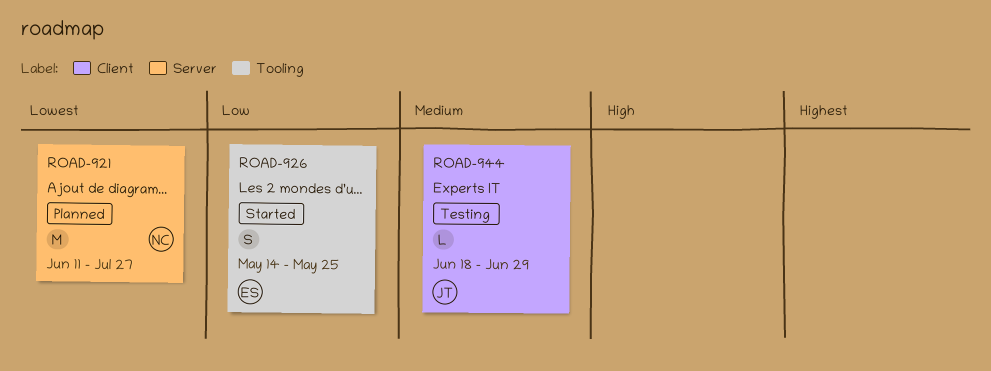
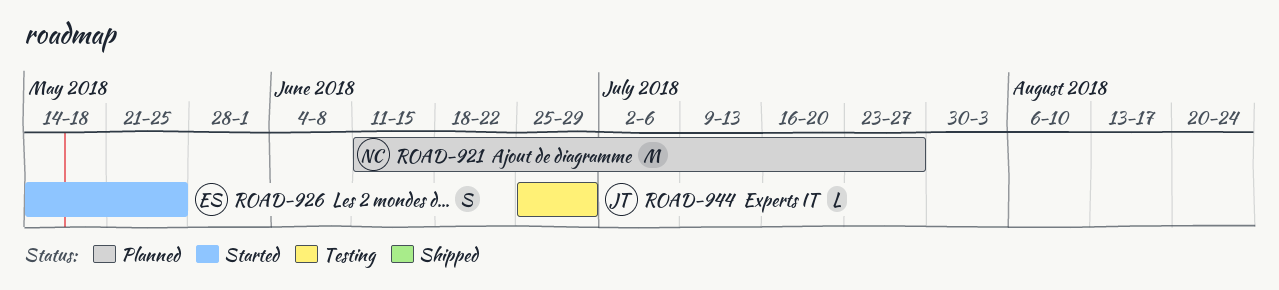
ROAD-944, start: Jun 18 -> Jun 25

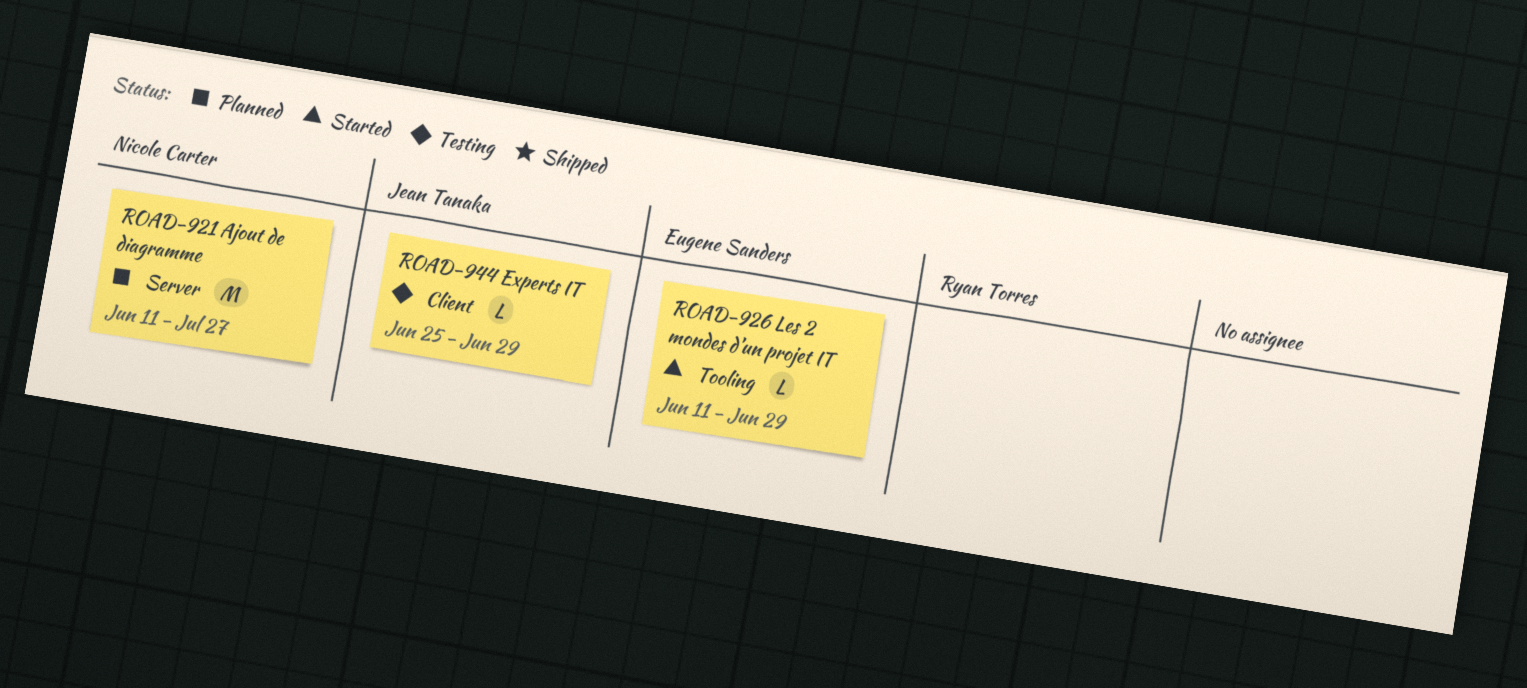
ROAD-926, estimate: S -> L
ROAD-926, start: May 14 -> Jun 11
ROAD-926, due: May 25 -> Jun 29

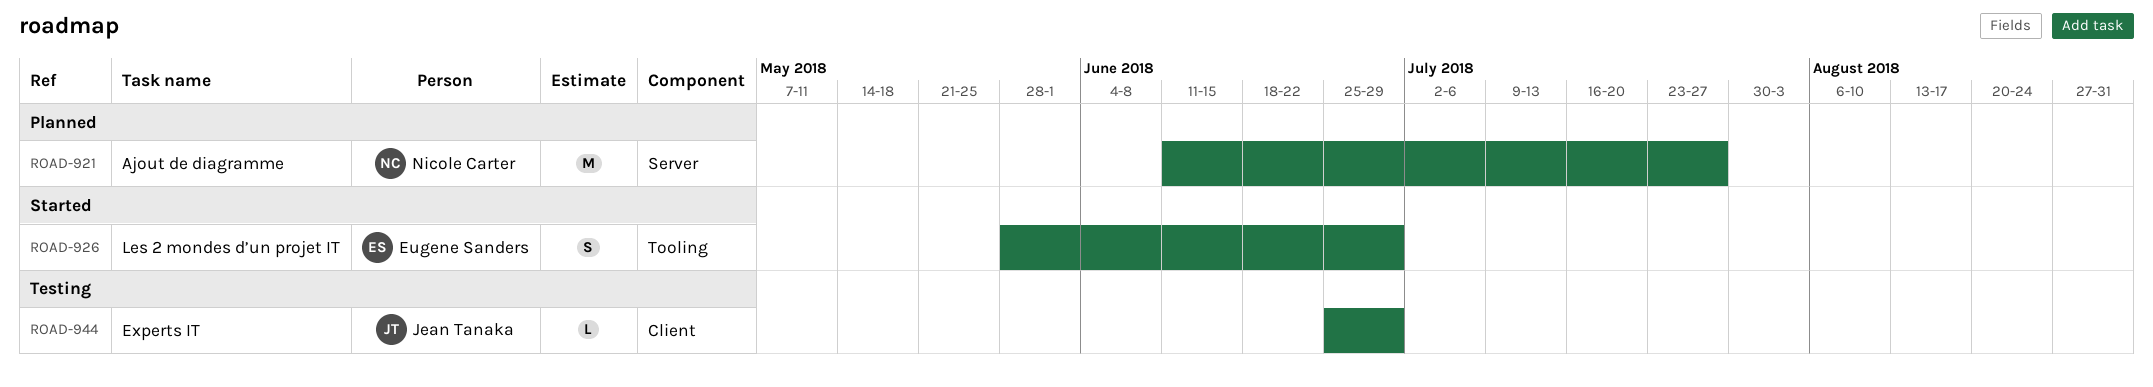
ROAD-926, estimate: L -> S
ROAD-926, start: Jun 11 -> May 28

